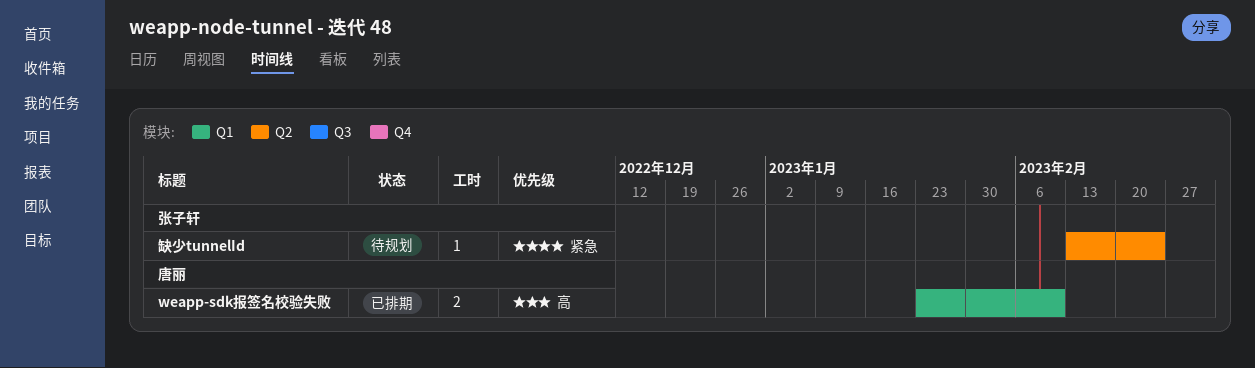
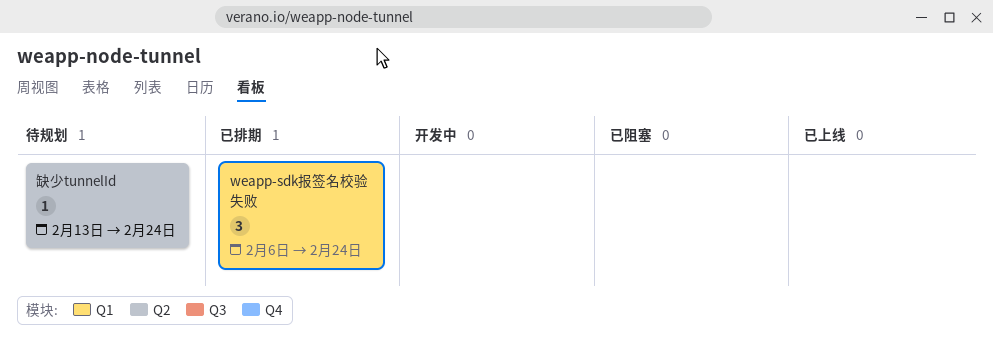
weapp-sdk报签名校验失败, estimate: 2 -> 3
weapp-sdk报签名校验失败, start: Jan 23 -> Feb 6
weapp-sdk报签名校验失败, due: Feb 10 -> Feb 24

